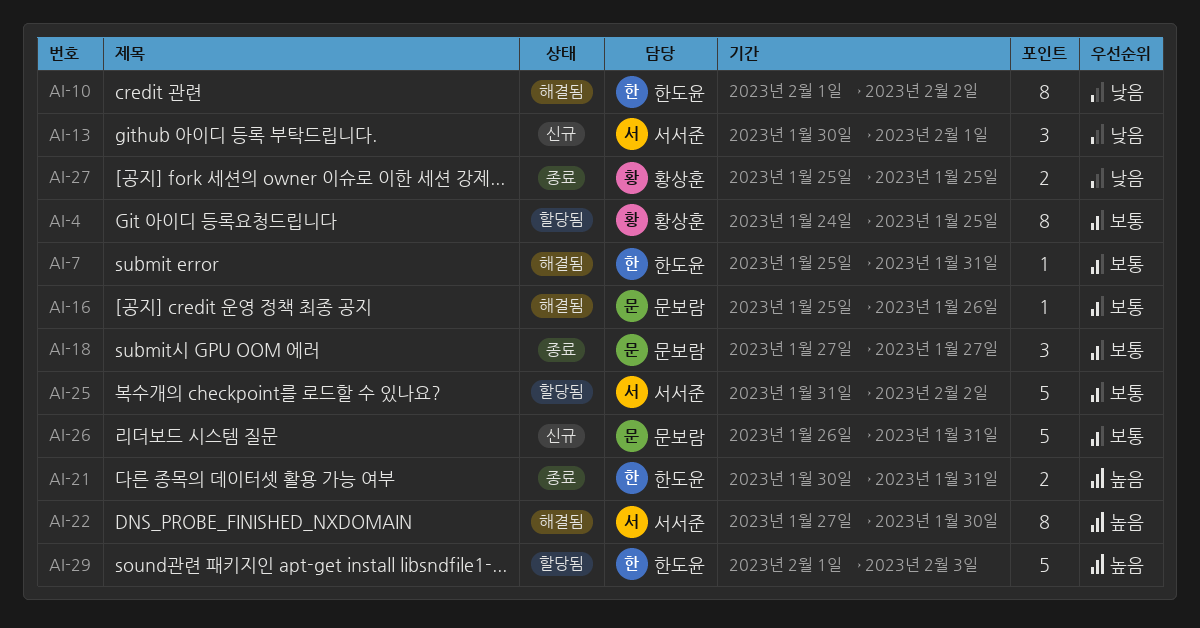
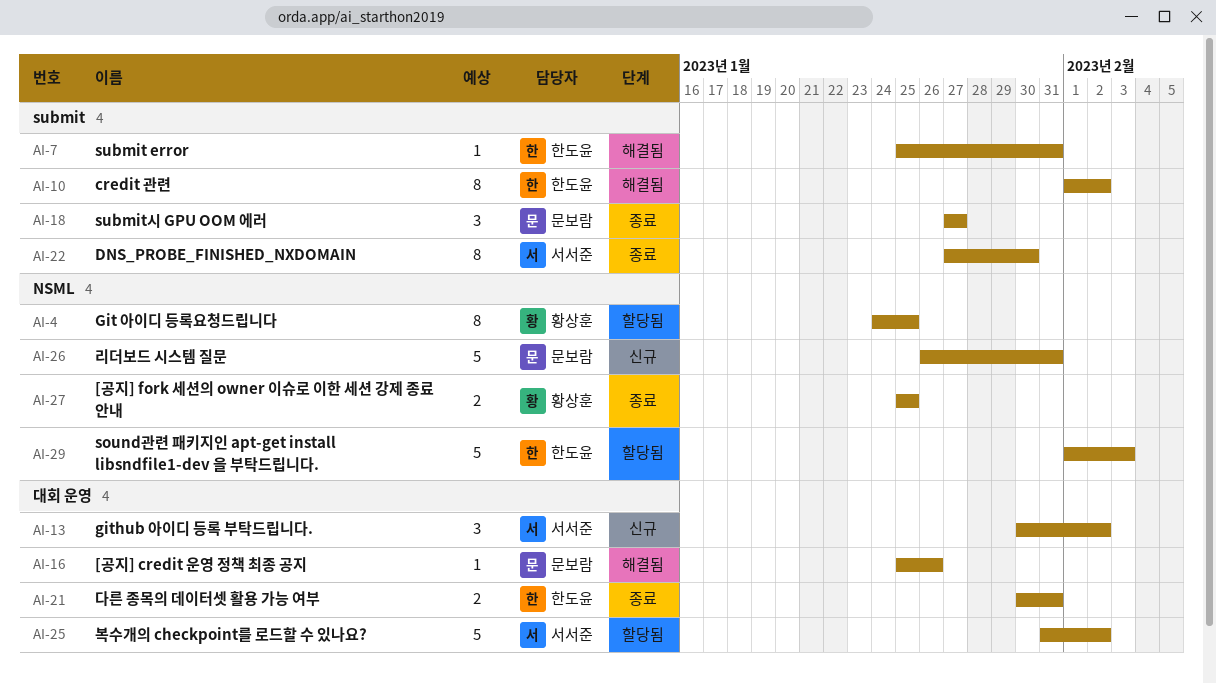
AI-13, due: Feb 1 -> Feb 2
AI-22, status: 해결됨 -> 종료

